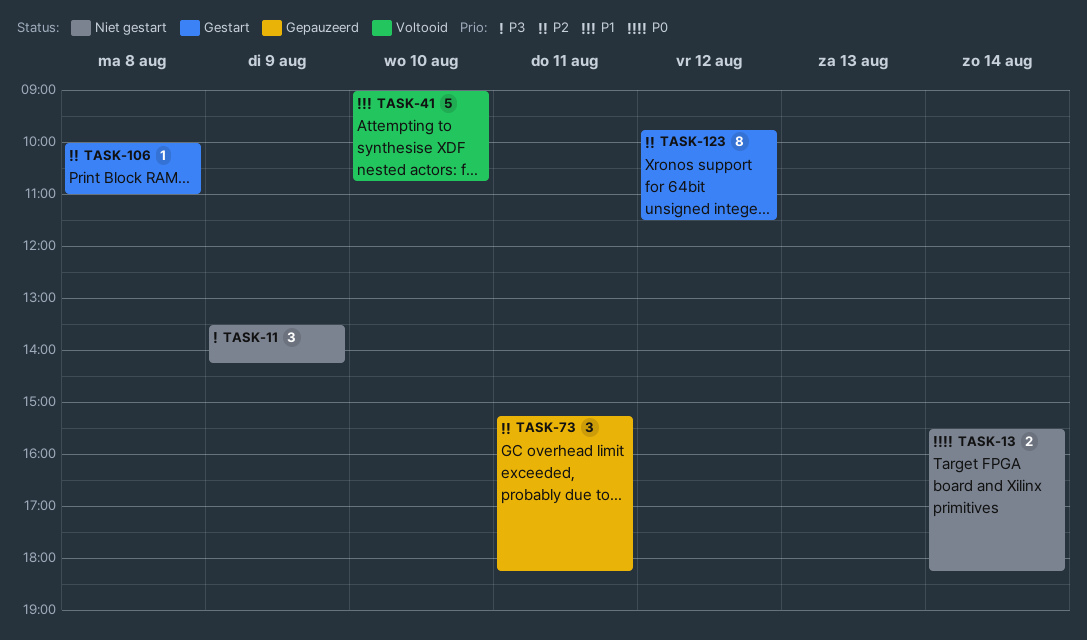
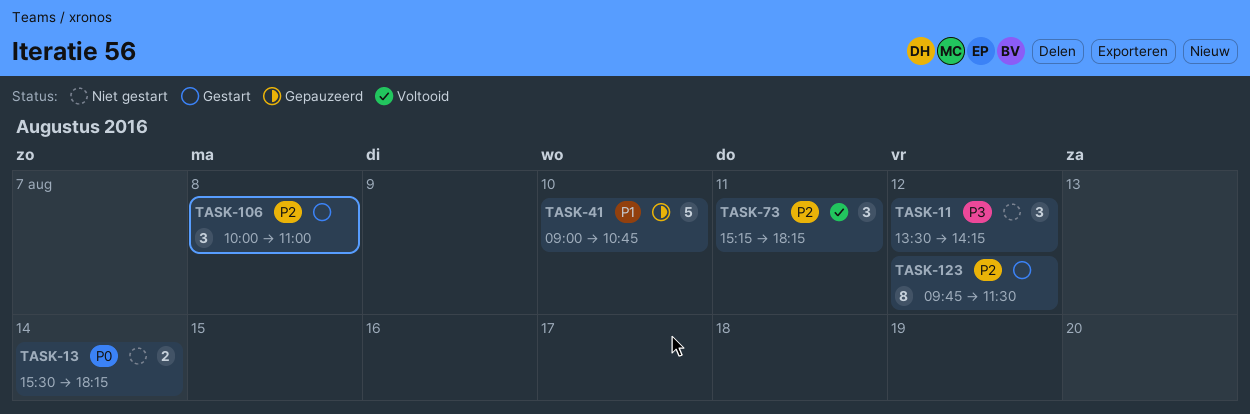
TASK-11, day: Aug 9 -> Aug 12
TASK-41, status: Voltooid -> Gepauzeerd
TASK-73, status: Gepauzeerd -> Voltooid
TASK-106, estimate: 1 -> 3

